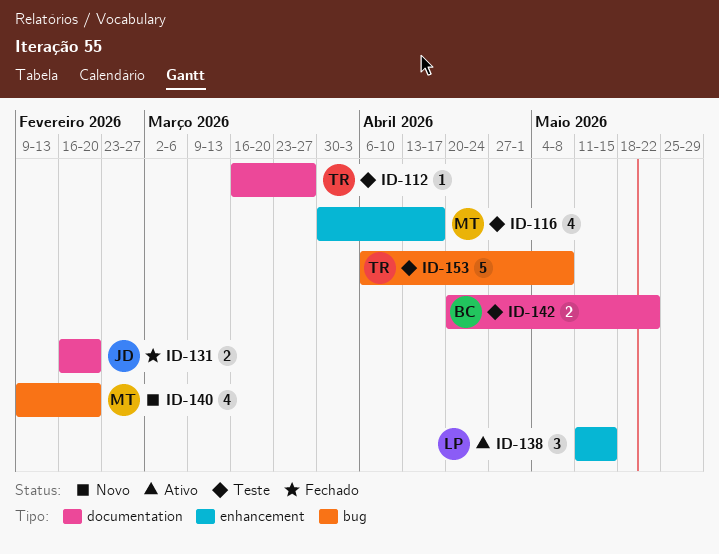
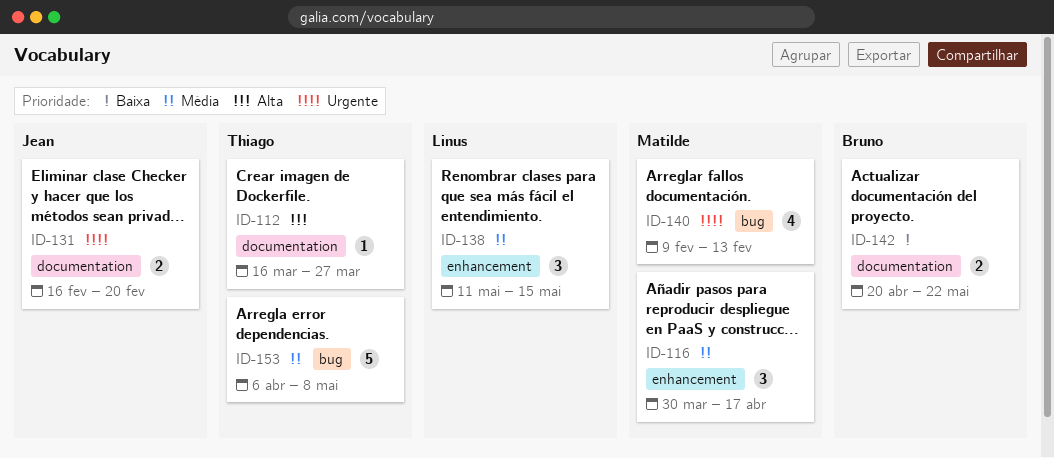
ID-116, estimate: 4 -> 3
ID-140, due: Feb 20 -> Feb 13

